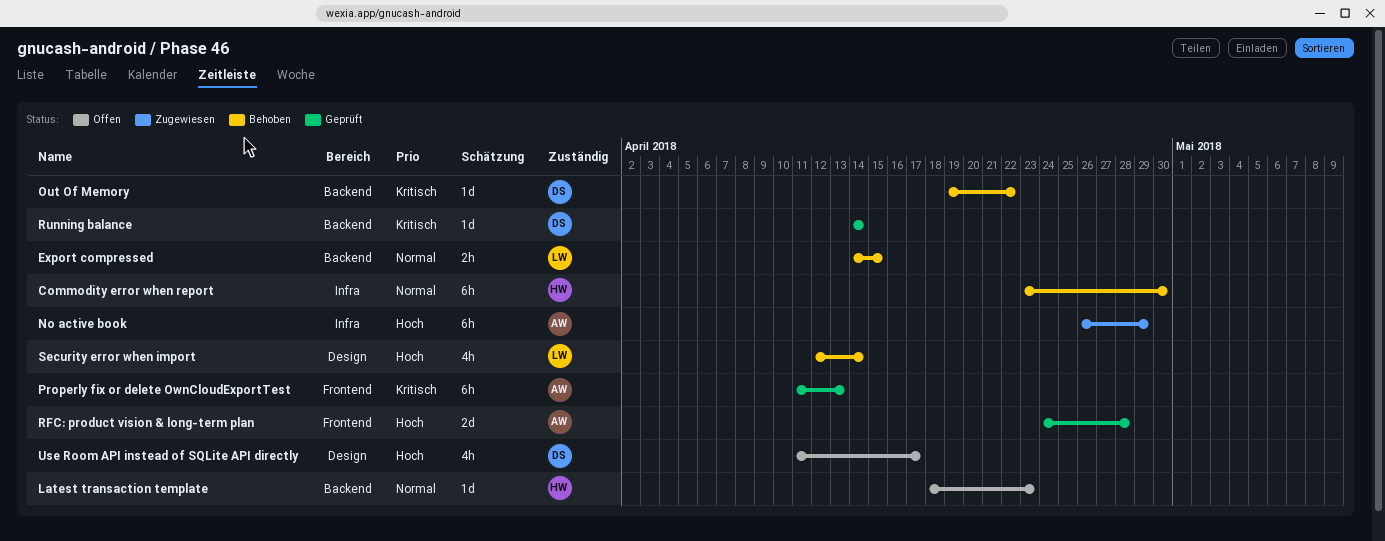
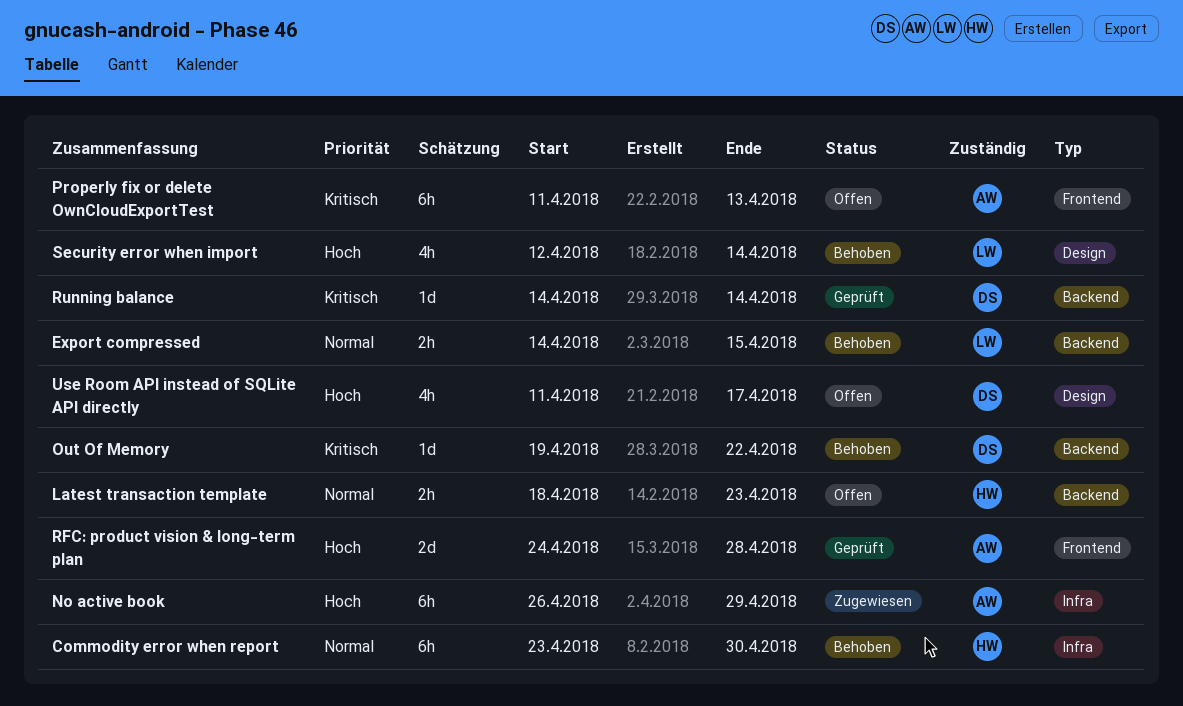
Latest transaction template, estimate: 1d -> 2h
Properly fix or delete OwnCloudExportTest, status: Geprüft -> Offen

